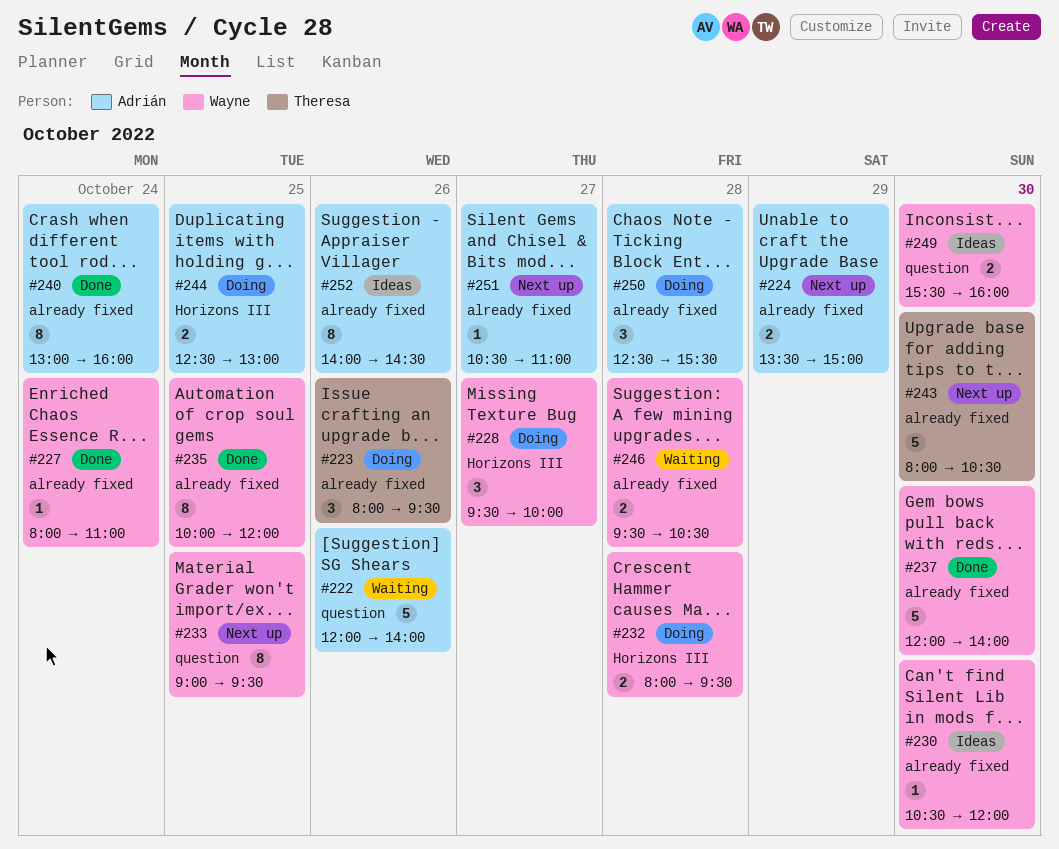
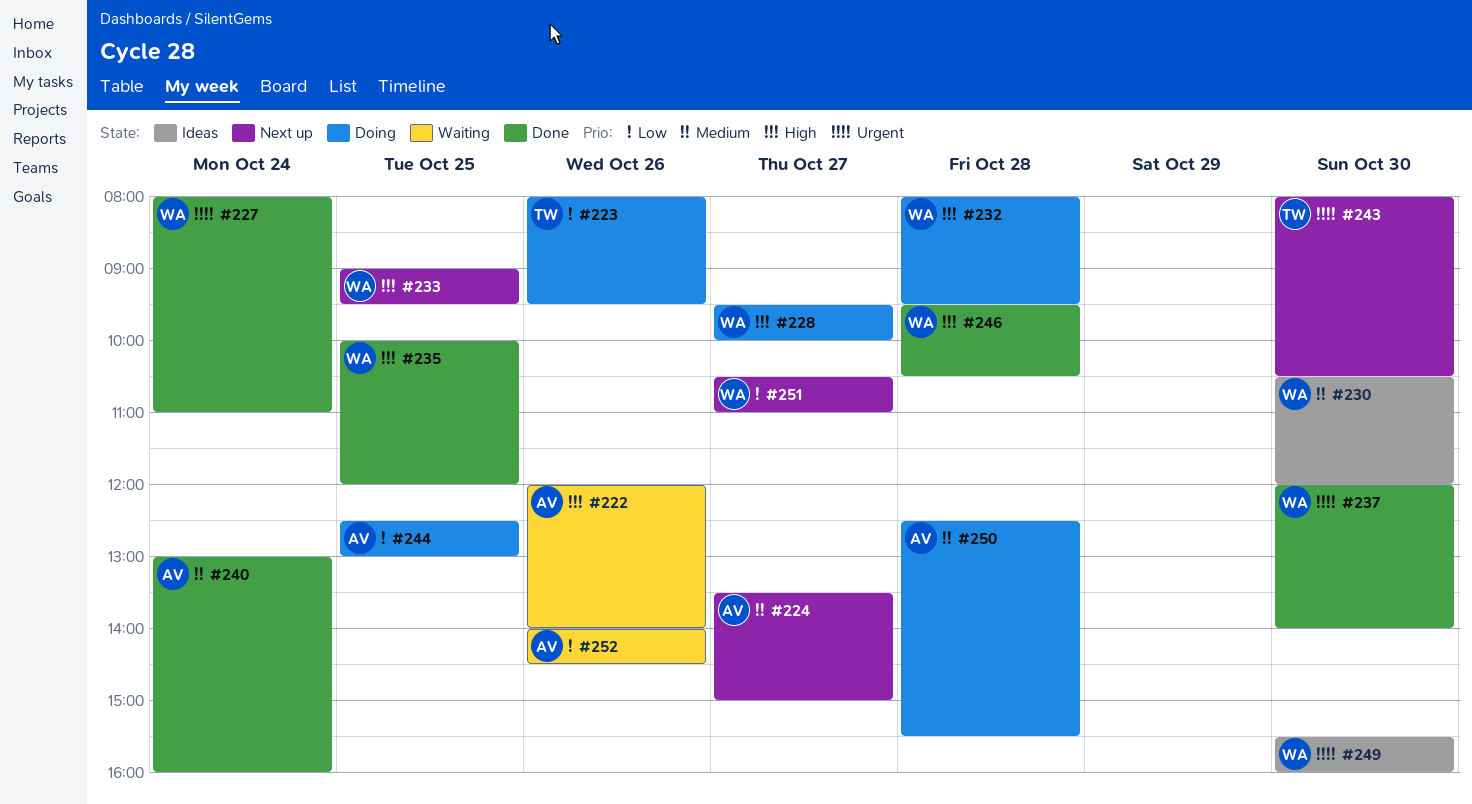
#224, day: Oct 29 -> Oct 27
#246, status: Waiting -> Done
#251, owner: Adrián -> Wayne
#252, status: Ideas -> Waiting

